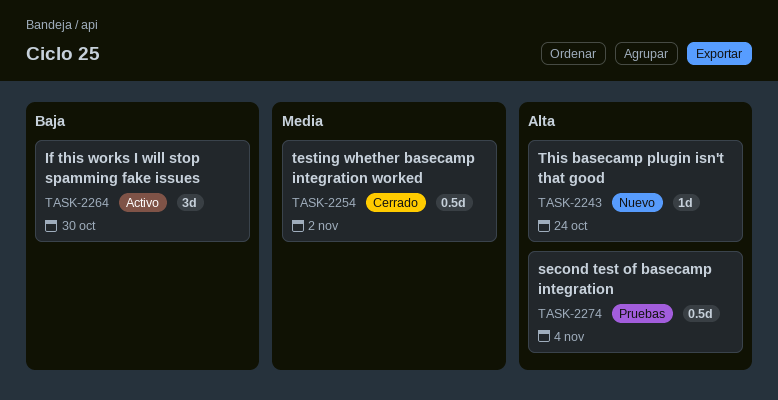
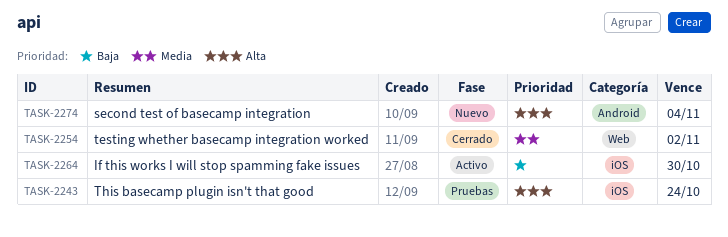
TASK-2243, status: Nuevo -> Pruebas
TASK-2274, status: Pruebas -> Nuevo

